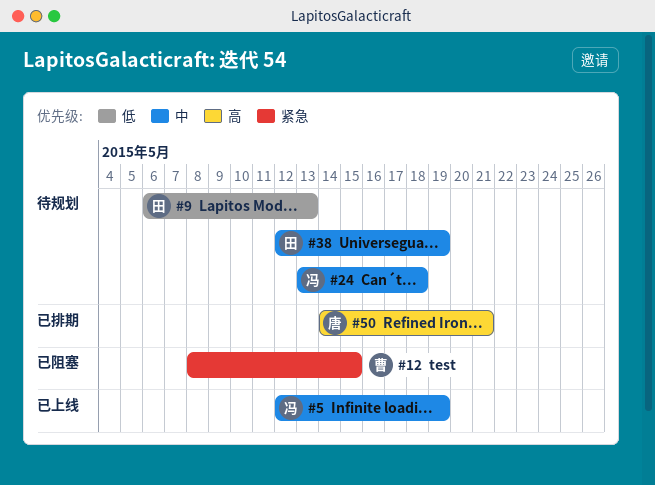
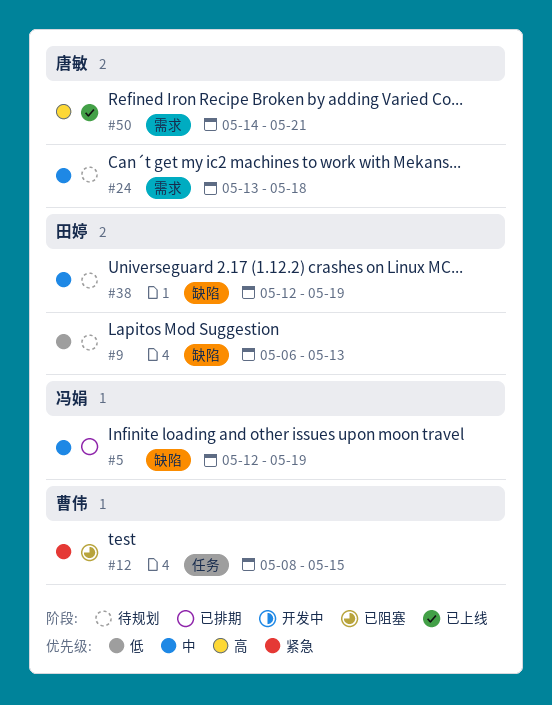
#5, status: 已上线 -> 已排期
#24, owner: 冯娟 -> 唐敏
#50, status: 已排期 -> 已上线

